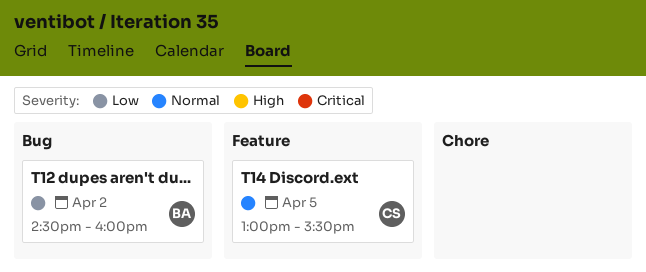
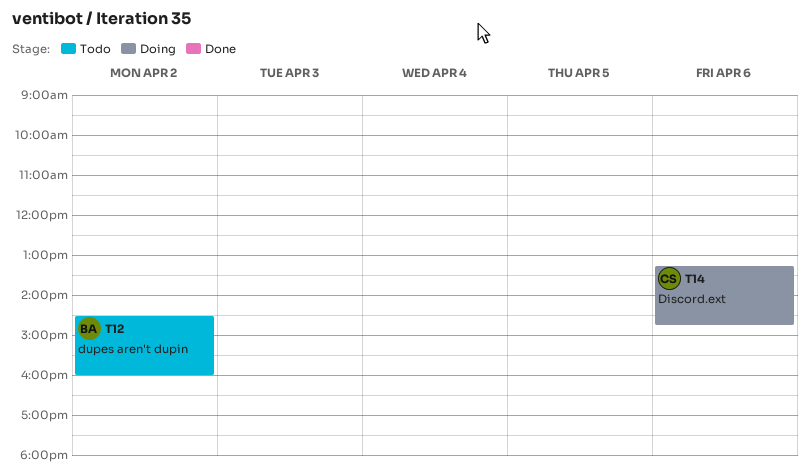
T14, day: Apr 5 -> Apr 6
T14, begins: 13:00 -> 13:15
T14, ends: 15:30 -> 14:45

